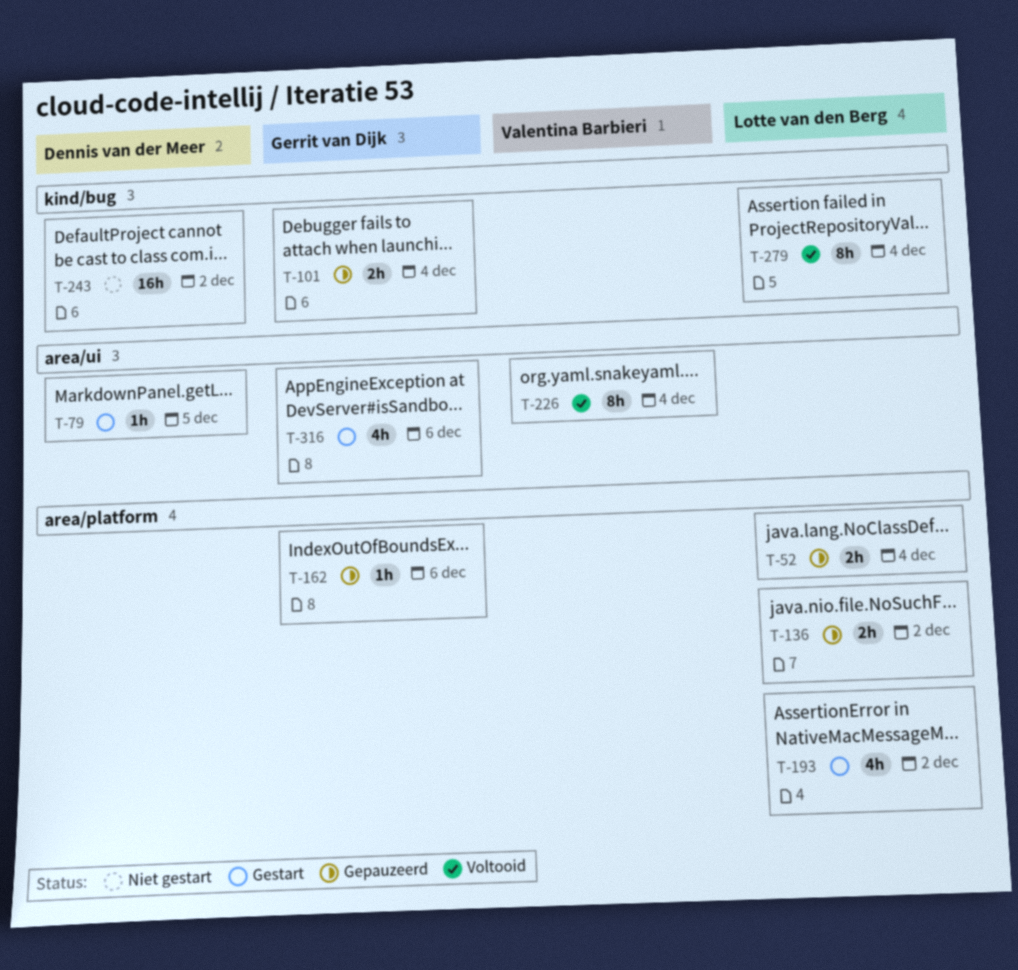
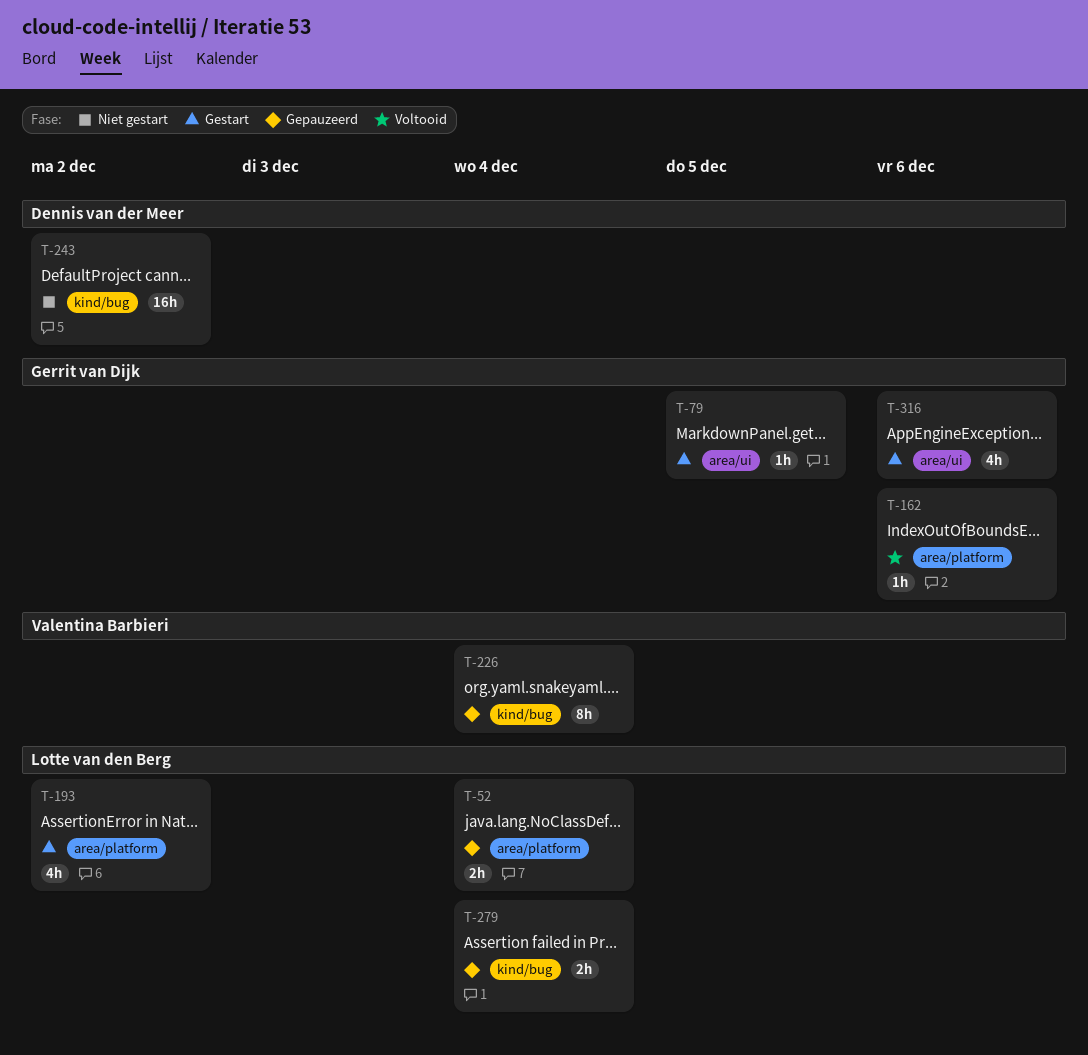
T-79, owner: Dennis van der Meer -> Gerrit van Dijk
T-101: present -> none
T-136: present -> none
T-162, status: Gepauzeerd -> Voltooid
T-226, status: Voltooid -> Gepauzeerd
T-226, label: area/ui -> kind/bug
T-279, status: Voltooid -> Gepauzeerd
T-279, estimate: 8h -> 2h

